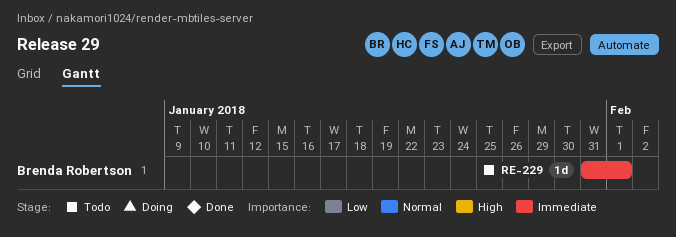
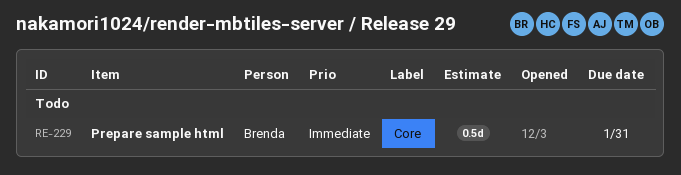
RE-229, estimate: 1d -> 0.5d
RE-229, due: Feb 1 -> Jan 31

